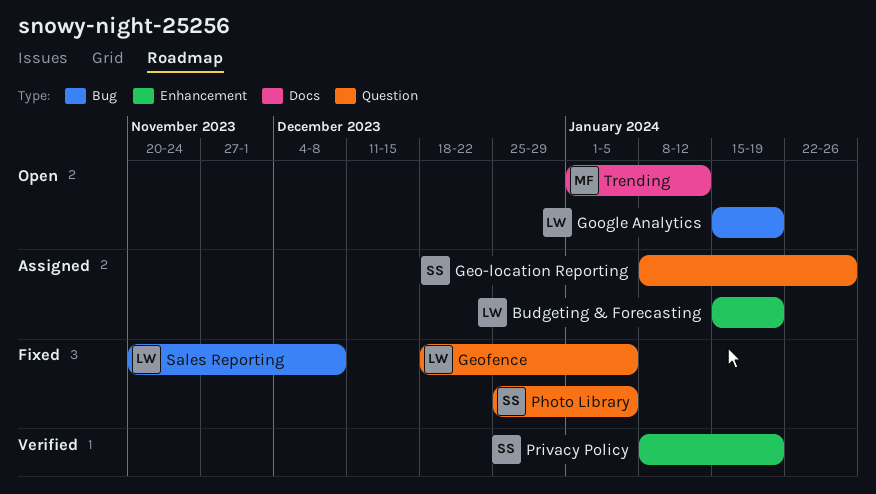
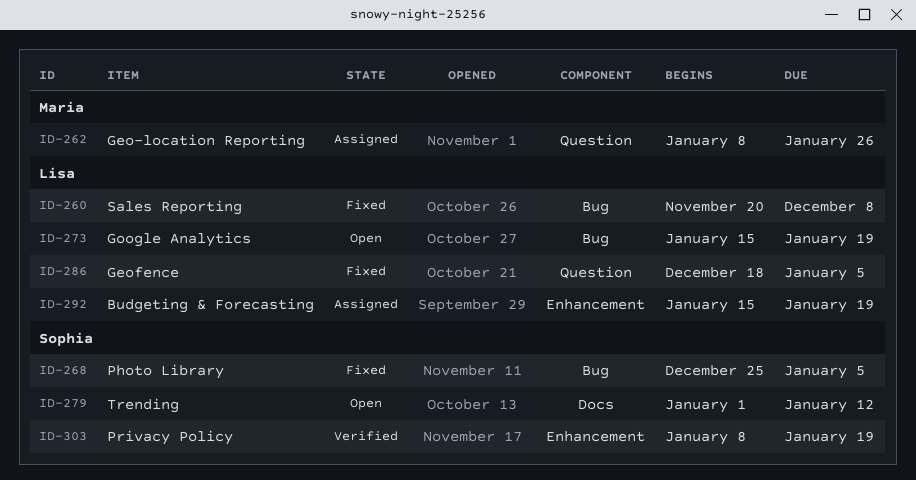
Geo-location Reporting, owner: Sophia -> Maria
Photo Library, label: Question -> Bug
Trending, owner: Maria -> Sophia

